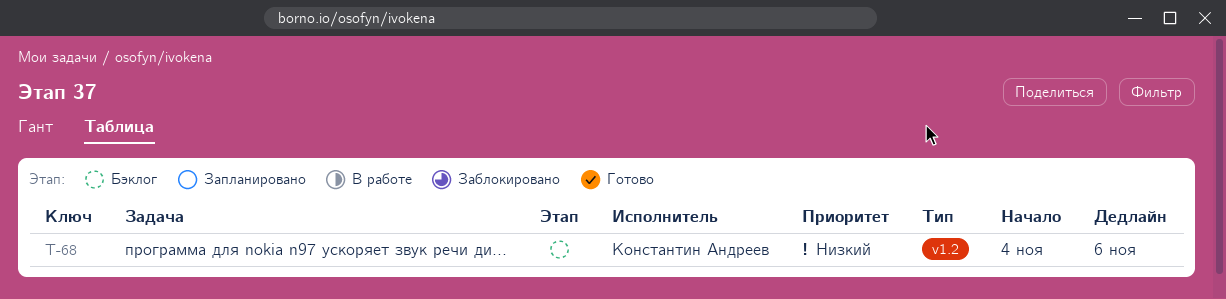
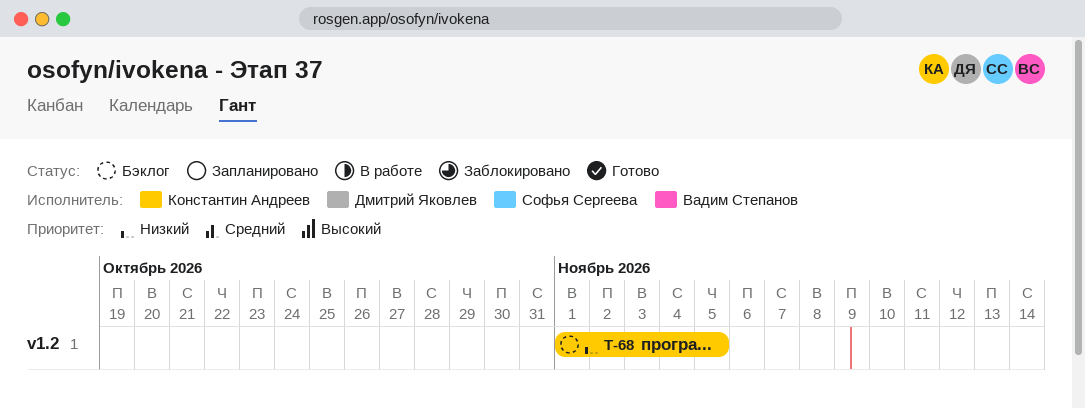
T-68, start: Nov 4 -> Nov 1
T-68, due: Nov 6 -> Nov 5

